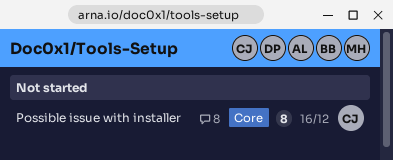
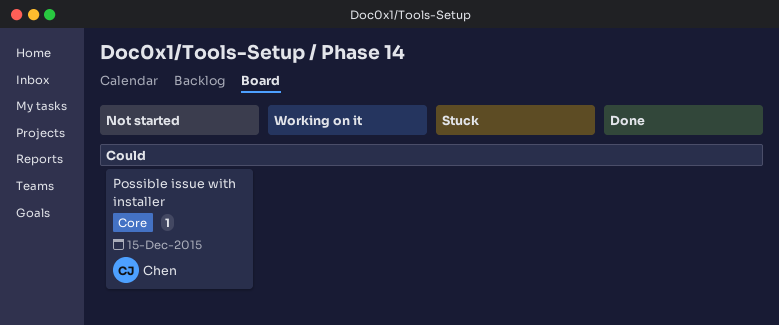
Possible issue with installer, estimate: 8 -> 1
Possible issue with installer, due: Dec 16 -> Dec 15

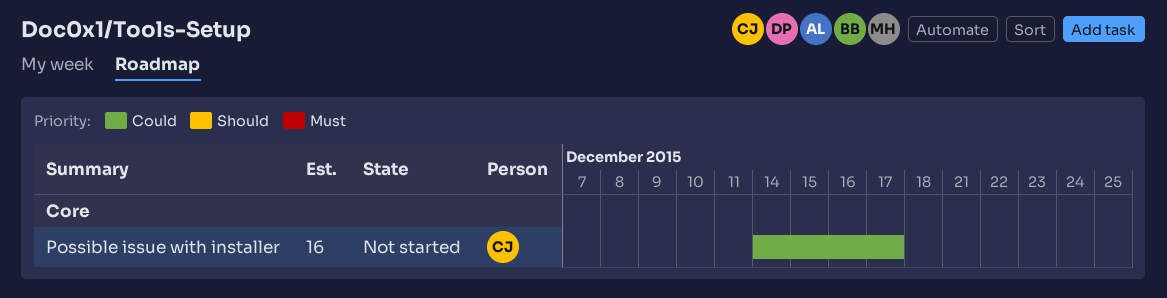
Possible issue with installer, estimate: 1 -> 16
Possible issue with installer, due: Dec 15 -> Dec 17

